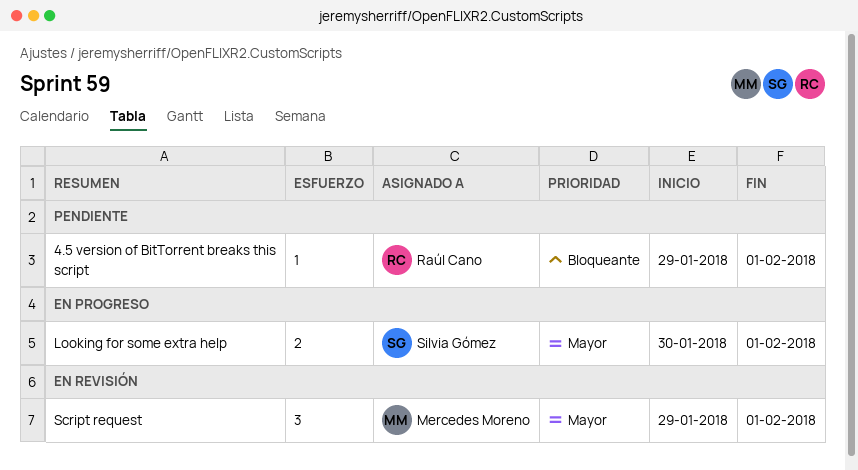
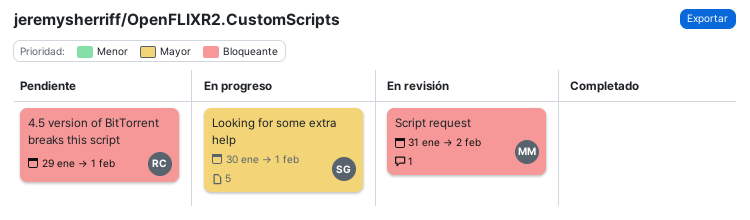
Script request, priority: Mayor -> Bloqueante
Script request, start: Jan 29 -> Jan 31
Script request, due: Feb 1 -> Feb 2

